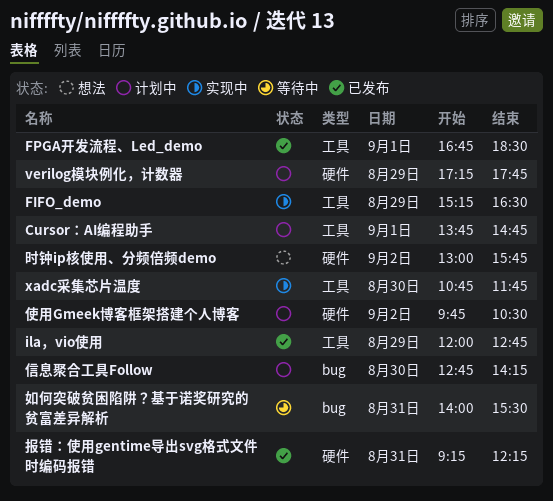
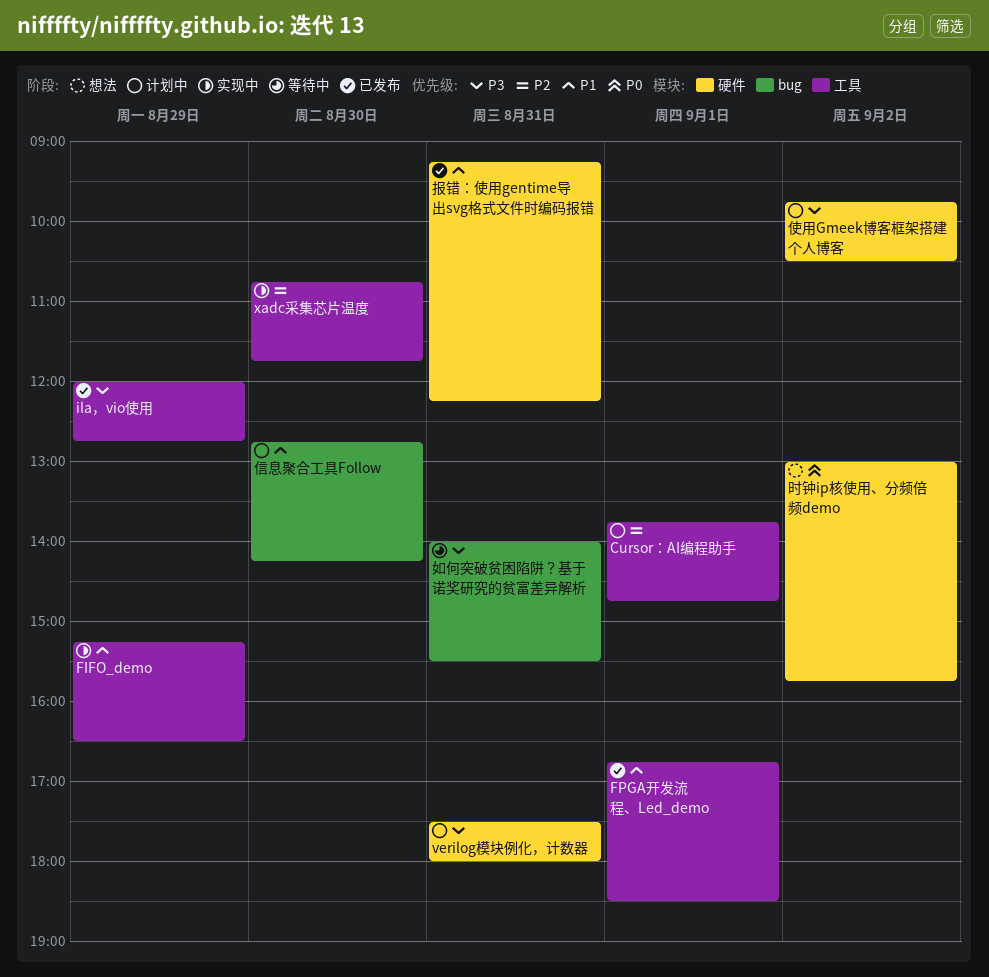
verilog模块例化，计数器, day: Aug 29 -> Aug 31
verilog模块例化，计数器, begins: 17:15 -> 17:30
verilog模块例化，计数器, ends: 17:45 -> 18:00

